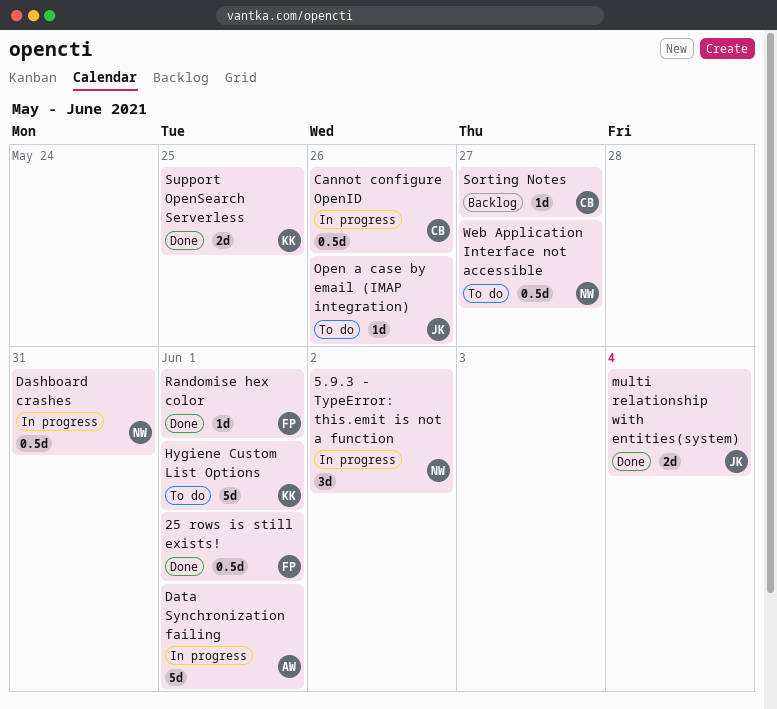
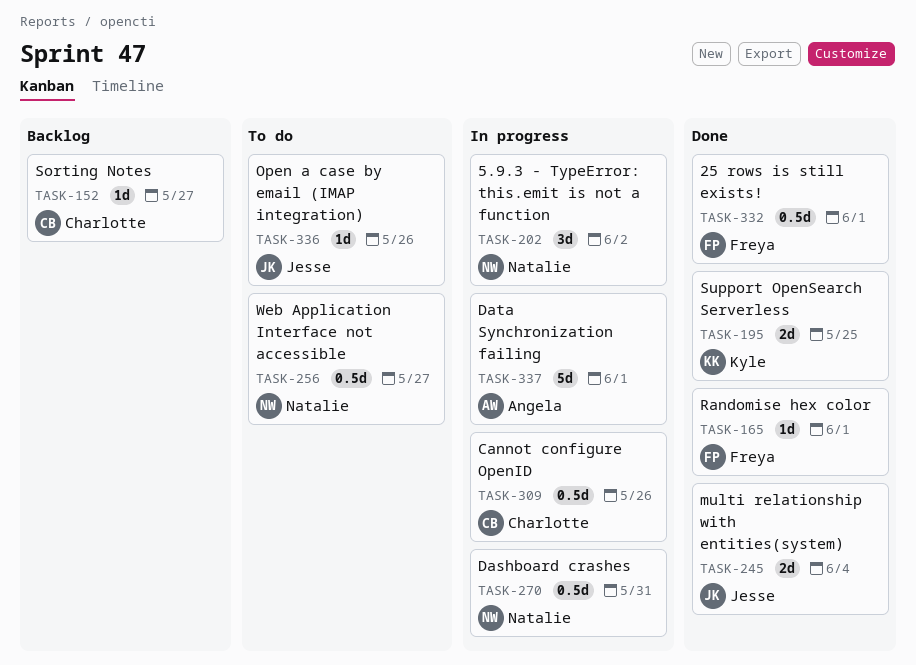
Hygiene Custom List Options: present -> none

